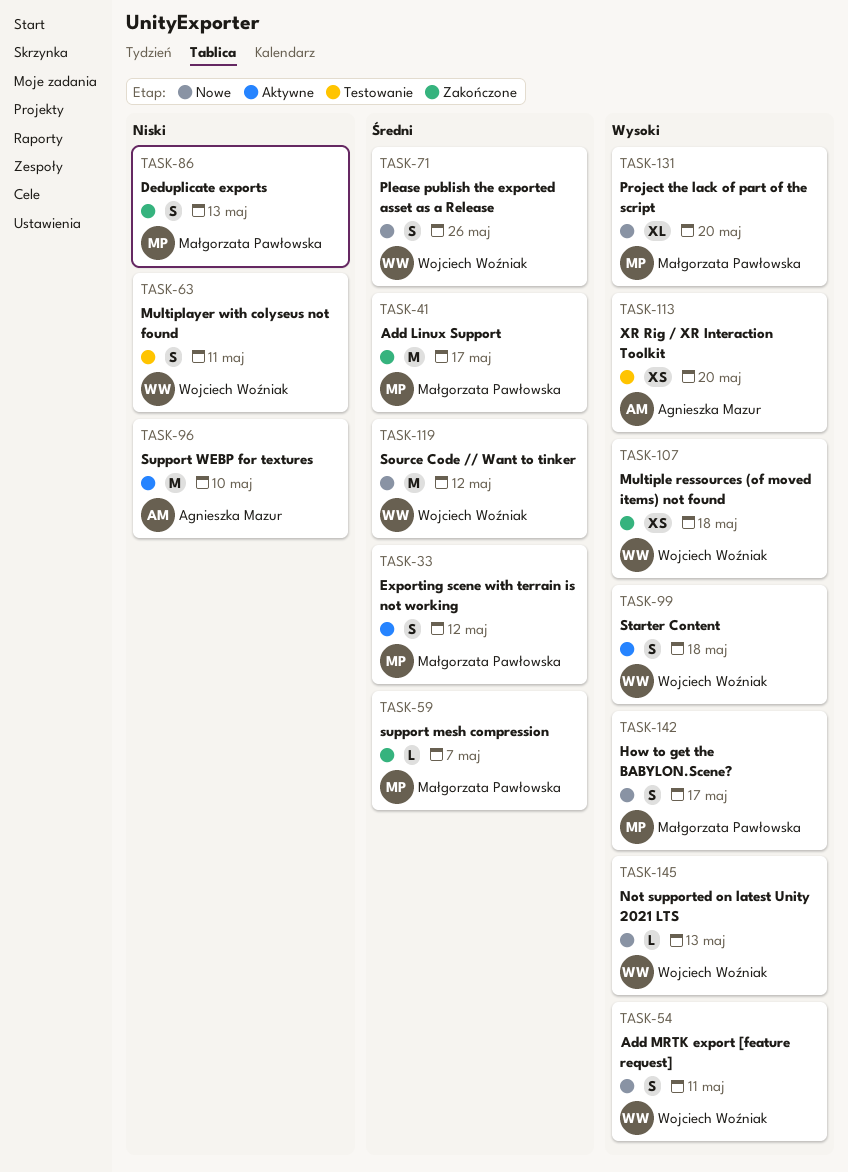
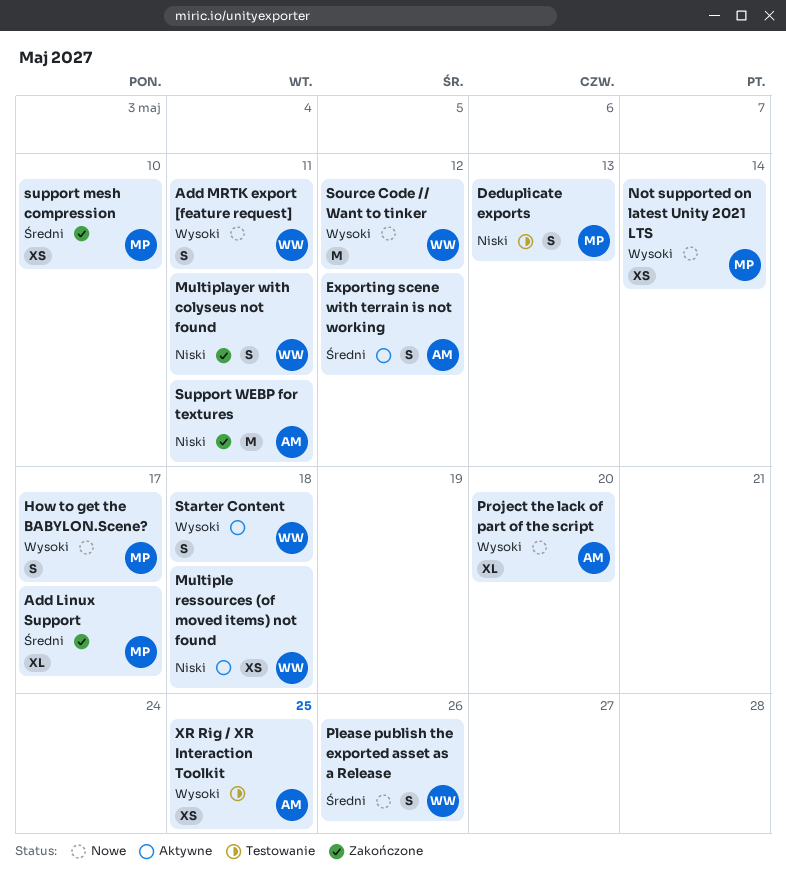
Add Linux Support, estimate: M -> XL
Deduplicate exports, status: Zakończone -> Testowanie
Exporting scene with terrain is not working, owner: Małgorzata Pawłowska -> Agnieszka Mazur
Multiplayer with colyseus not found, status: Testowanie -> Zakończone
Multiple ressources (of moved items) not found, status: Zakończone -> Aktywne
Multiple ressources (of moved items) not found, priority: Wysoki -> Niski
Not supported on latest Unity 2021 LTS, owner: Wojciech Woźniak -> Małgorzata Pawłowska
Not supported on latest Unity 2021 LTS, estimate: L -> XS
Not supported on latest Unity 2021 LTS, due: May 13 -> May 14
Project the lack of part of the script, owner: Małgorzata Pawłowska -> Agnieszka Mazur
Source Code // Want to tinker, priority: Średni -> Wysoki
support mesh compression, estimate: L -> XS
support mesh compression, due: May 7 -> May 10
Support WEBP for textures, status: Aktywne -> Zakończone
Support WEBP for textures, due: May 10 -> May 11
XR Rig / XR Interaction Toolkit, due: May 20 -> May 25

